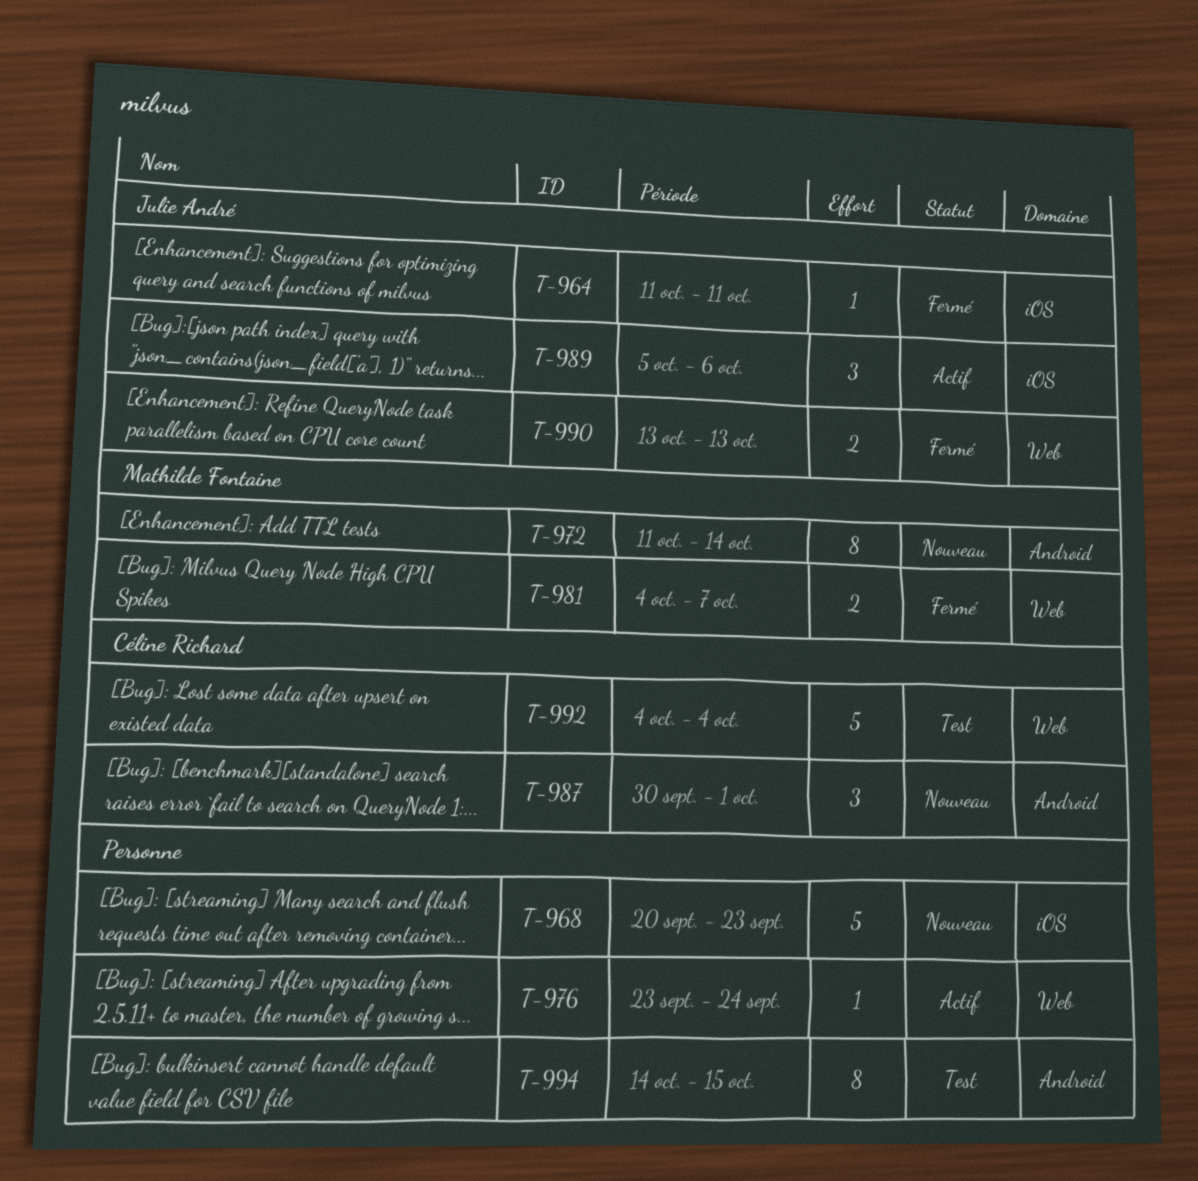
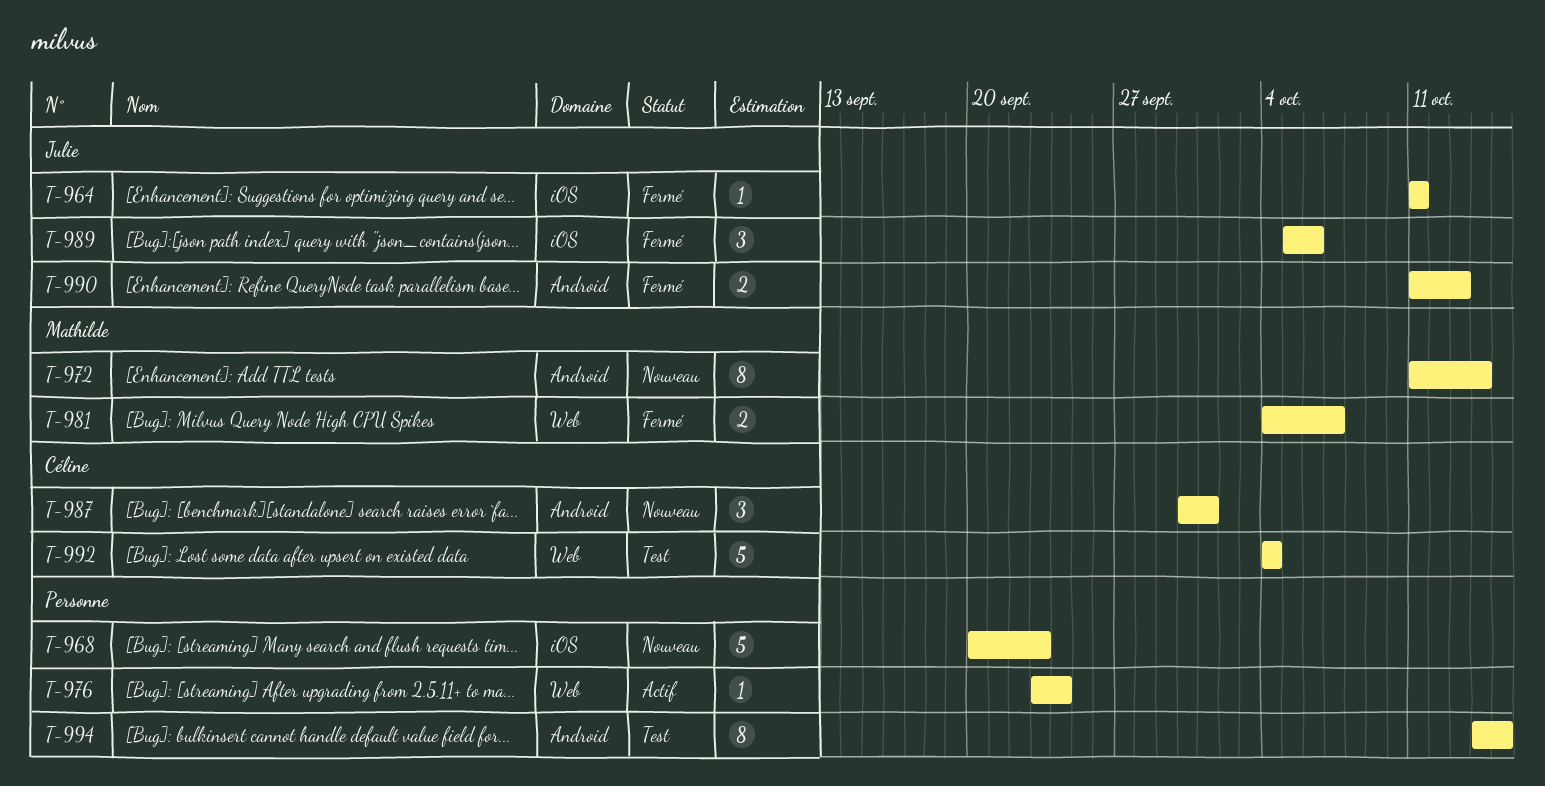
T-989, status: Actif -> Fermé
T-990, label: Web -> Android
T-990, start: Oct 13 -> Oct 11

